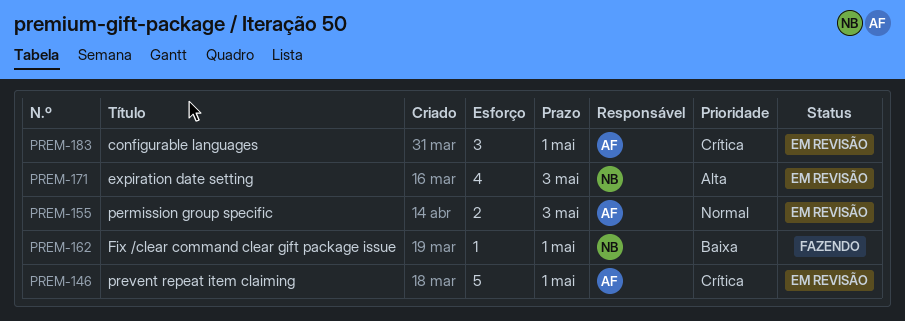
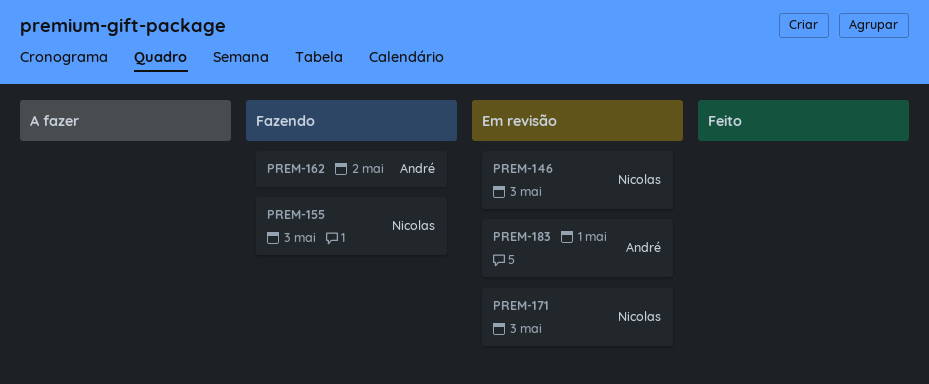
PREM-146, owner: André -> Nicolas
PREM-146, due: May 1 -> May 3
PREM-155, status: Em revisão -> Fazendo
PREM-155, owner: André -> Nicolas
PREM-162, owner: Nicolas -> André
PREM-162, due: May 1 -> May 2

